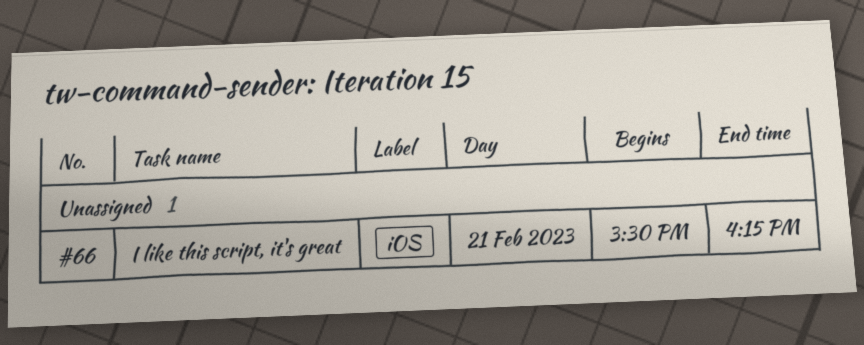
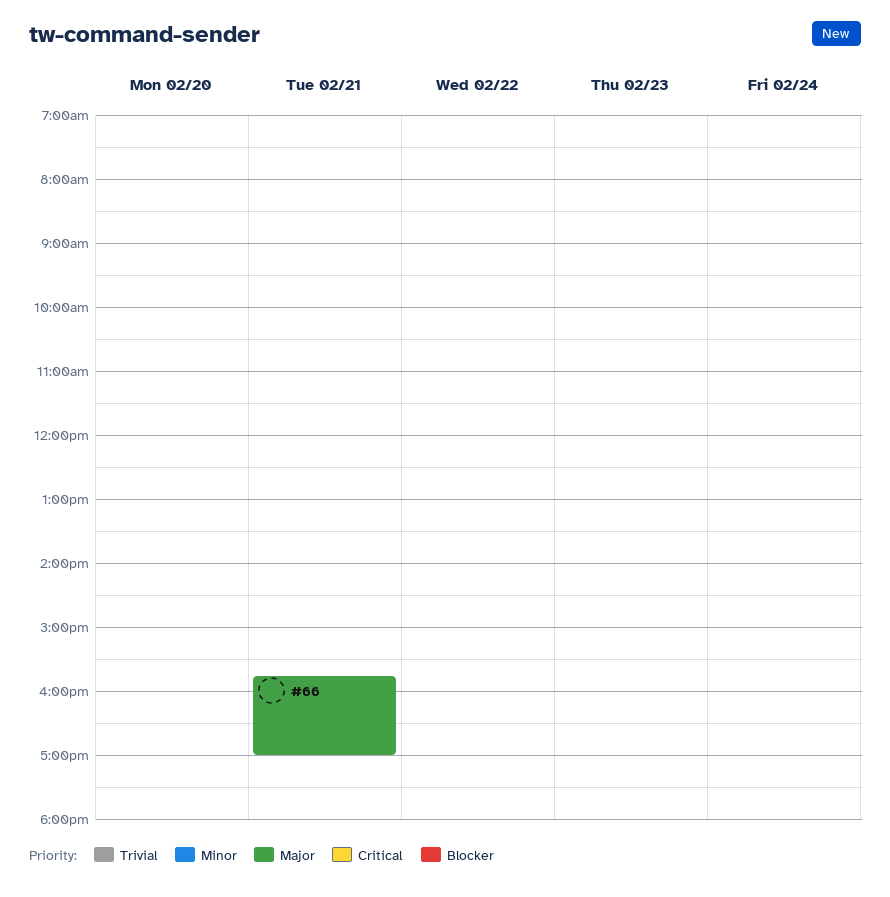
#66, begins: 15:30 -> 15:45
#66, ends: 16:15 -> 17:00

